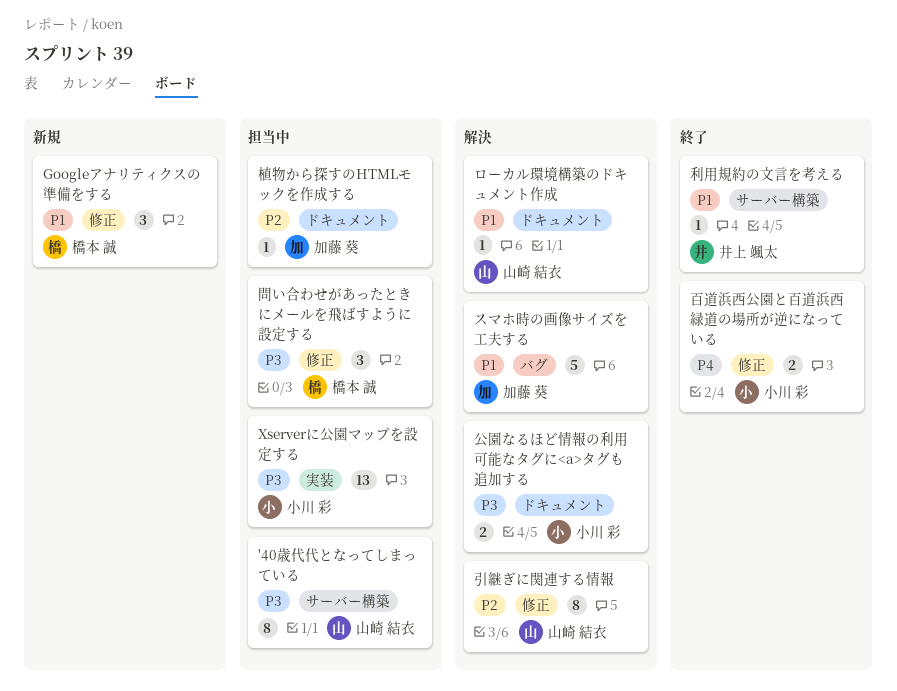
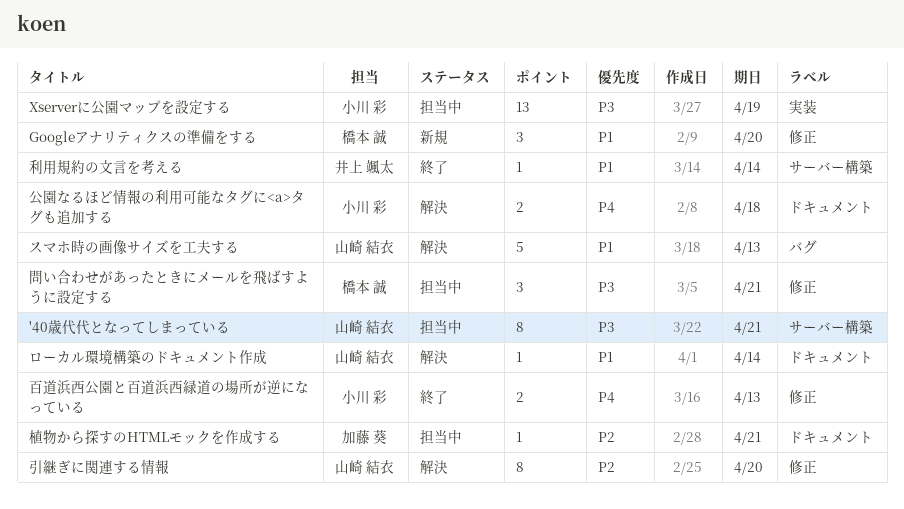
スマホ時の画像サイズを工夫する, owner: 加藤 葵 -> 山崎 結衣
公園なるほど情報の利用可能なタグに<a>タグも追加する, priority: P3 -> P4

